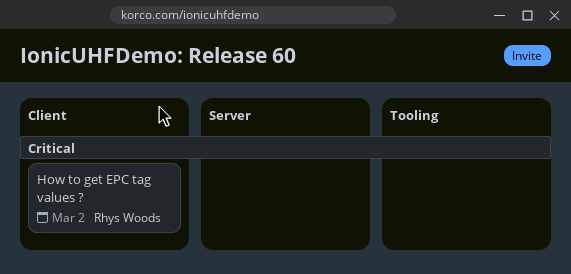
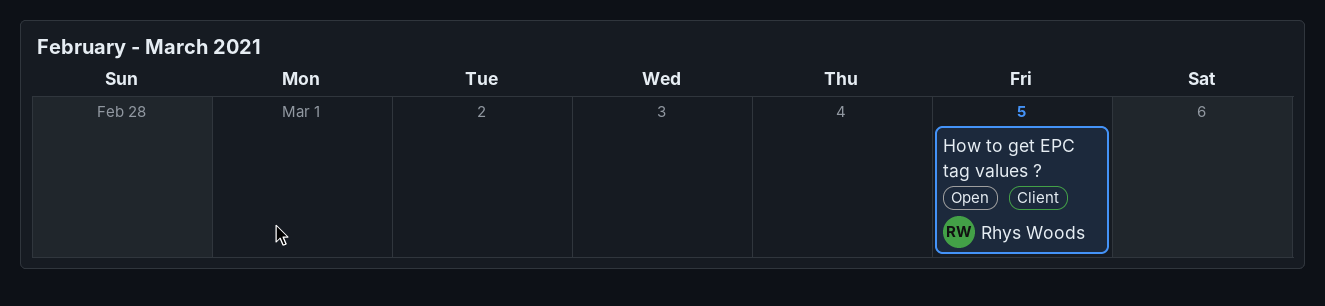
How to get EPC tag values ?, due: Mar 2 -> Mar 5

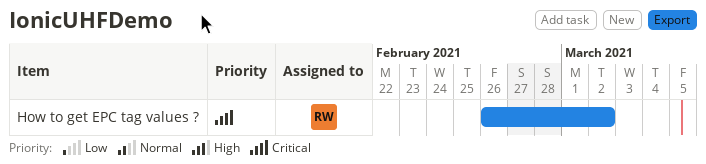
How to get EPC tag values ?, due: Mar 5 -> Mar 2

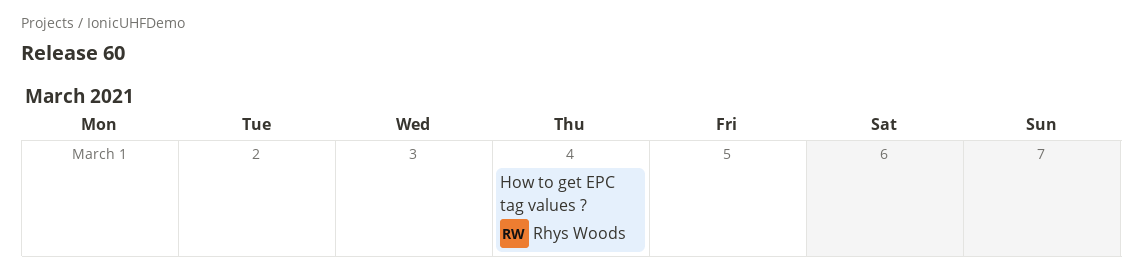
How to get EPC tag values ?, due: Mar 2 -> Mar 4

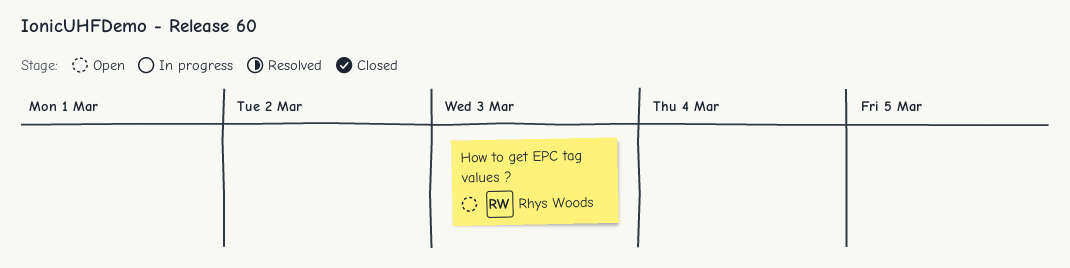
How to get EPC tag values ?, due: Mar 4 -> Mar 3

